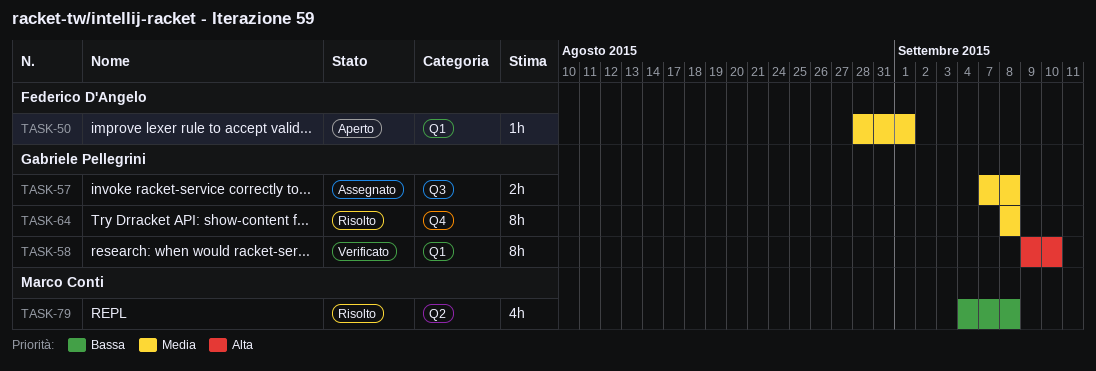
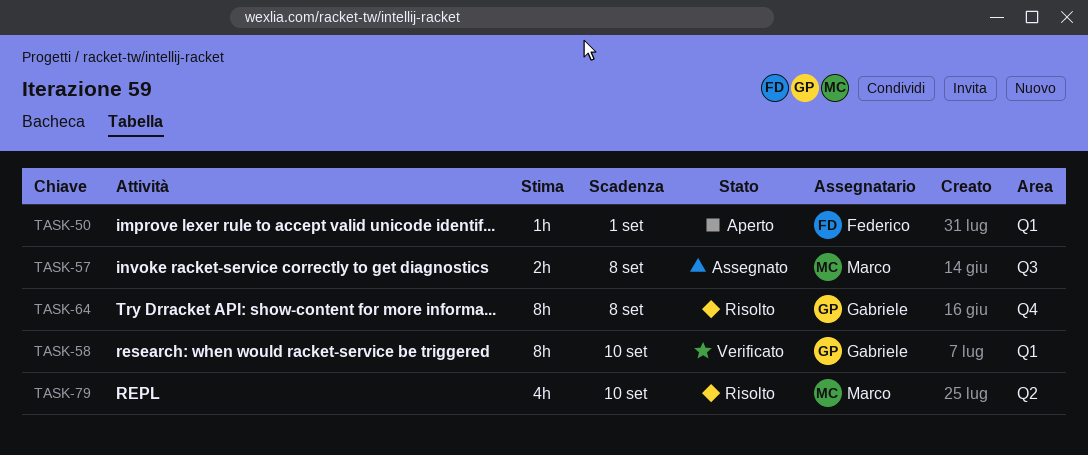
TASK-57, owner: Gabriele Pellegrini -> Marco Conti
TASK-79, due: Sep 8 -> Sep 10

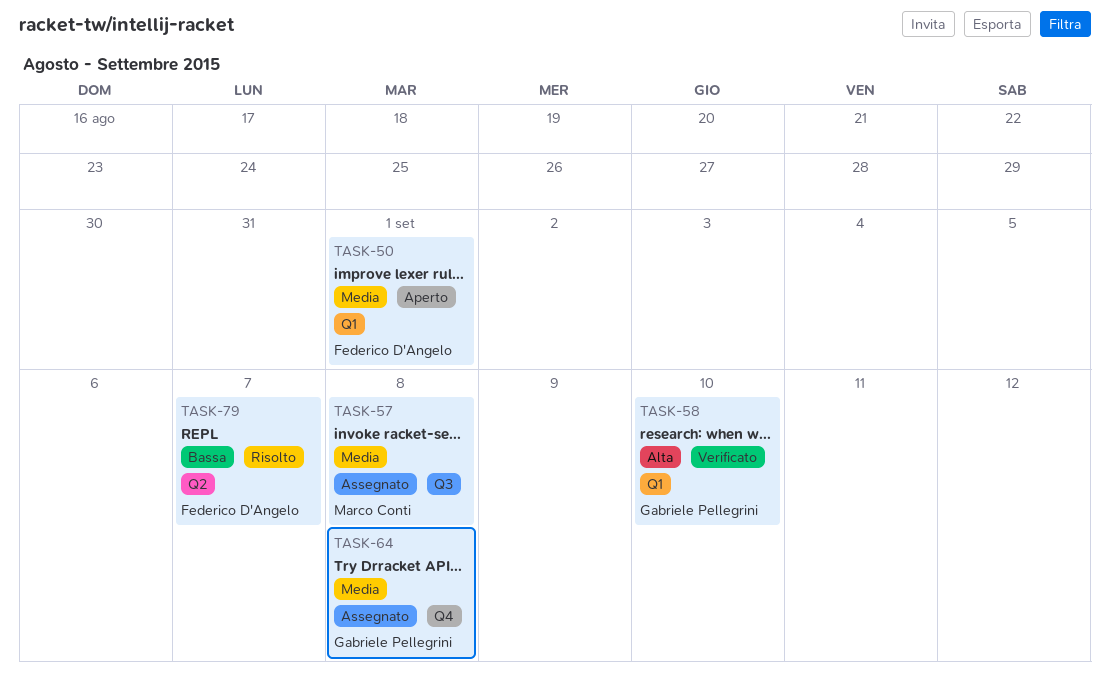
TASK-64, status: Risolto -> Assegnato
TASK-79, owner: Marco Conti -> Federico D'Angelo
TASK-79, due: Sep 10 -> Sep 7

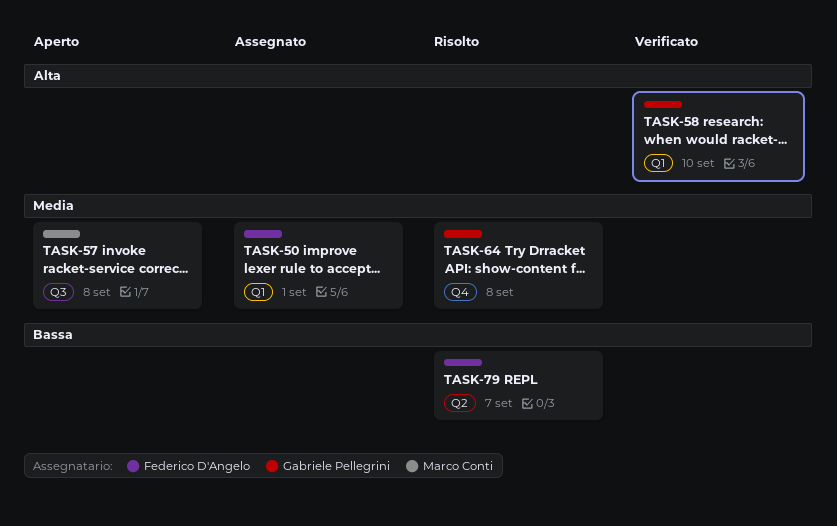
TASK-50, status: Aperto -> Assegnato
TASK-57, status: Assegnato -> Aperto
TASK-64, status: Assegnato -> Risolto

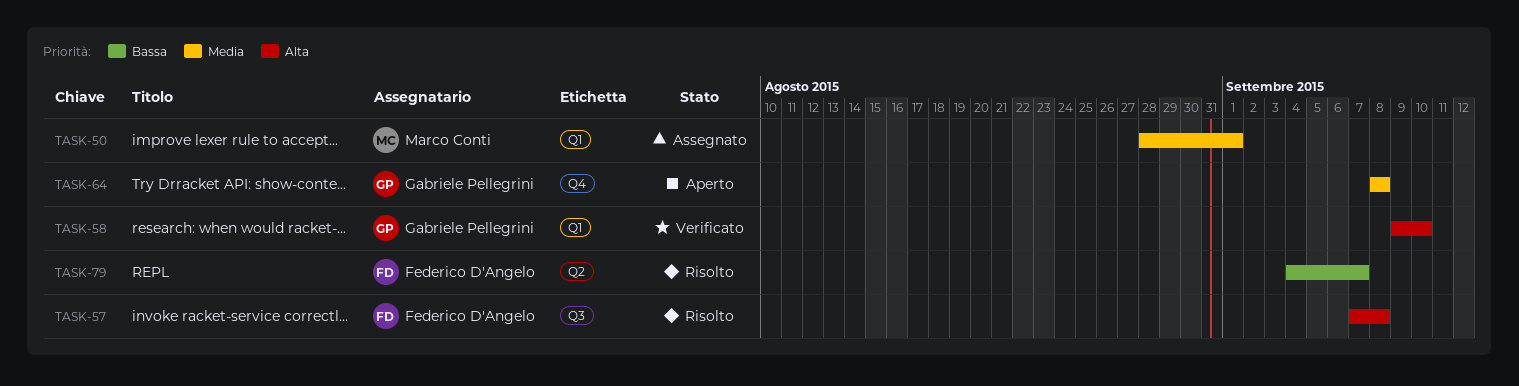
TASK-50, owner: Federico D'Angelo -> Marco Conti
TASK-57, status: Aperto -> Risolto
TASK-57, owner: Marco Conti -> Federico D'Angelo
TASK-57, priority: Media -> Alta
TASK-64, status: Risolto -> Aperto

